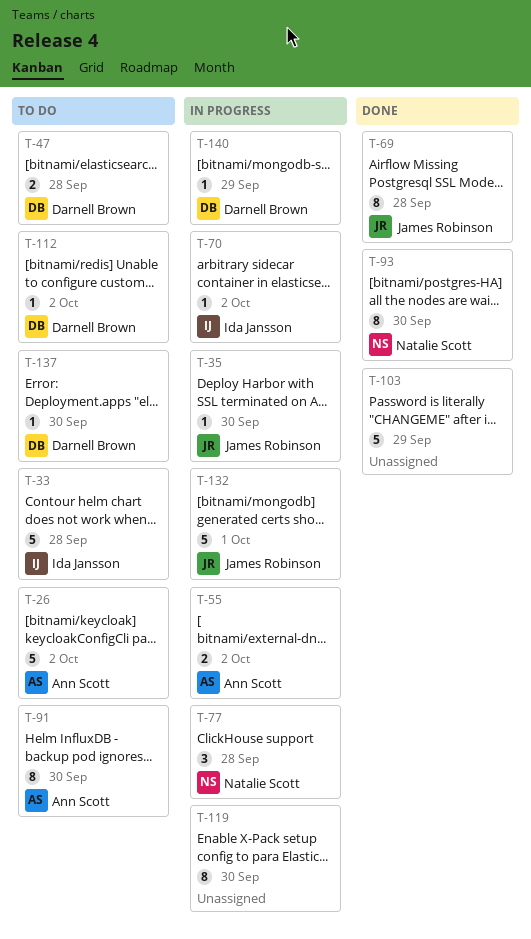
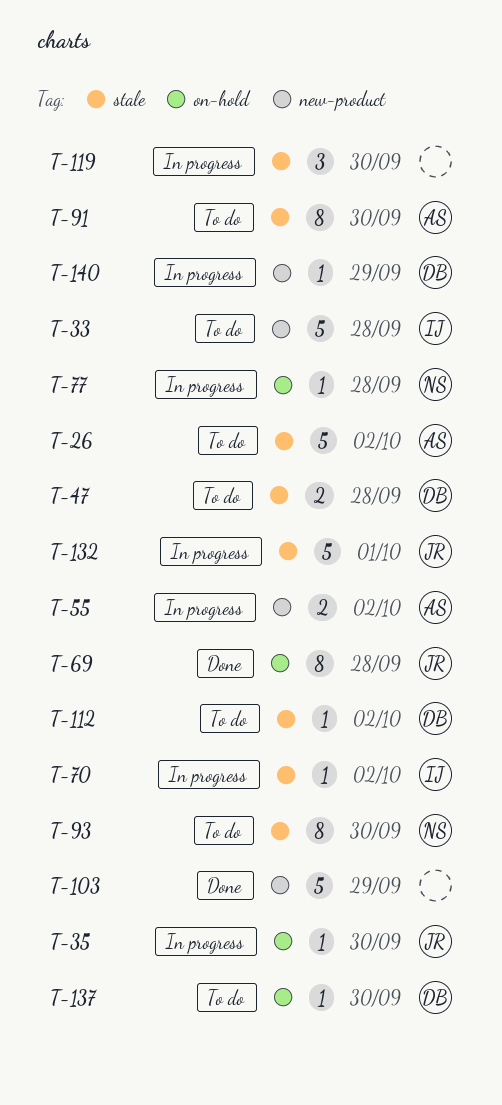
T-77, estimate: 3 -> 1
T-93, status: Done -> To do
T-119, estimate: 8 -> 3

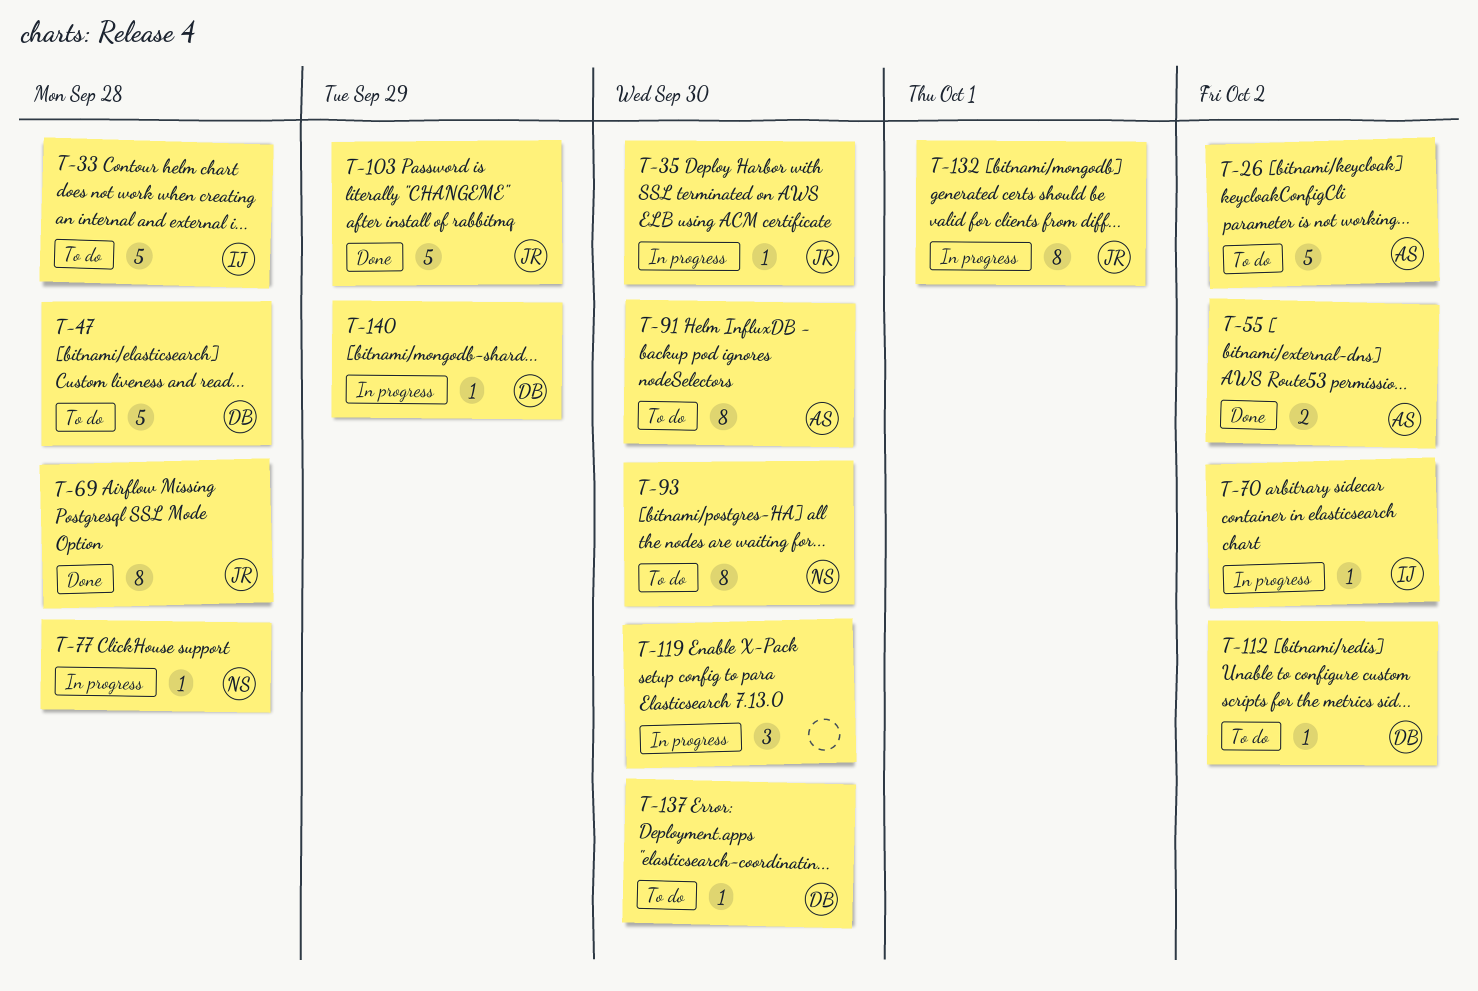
T-47, estimate: 2 -> 5
T-55, status: In progress -> Done
T-103, owner: none -> JR
T-132, estimate: 5 -> 8

